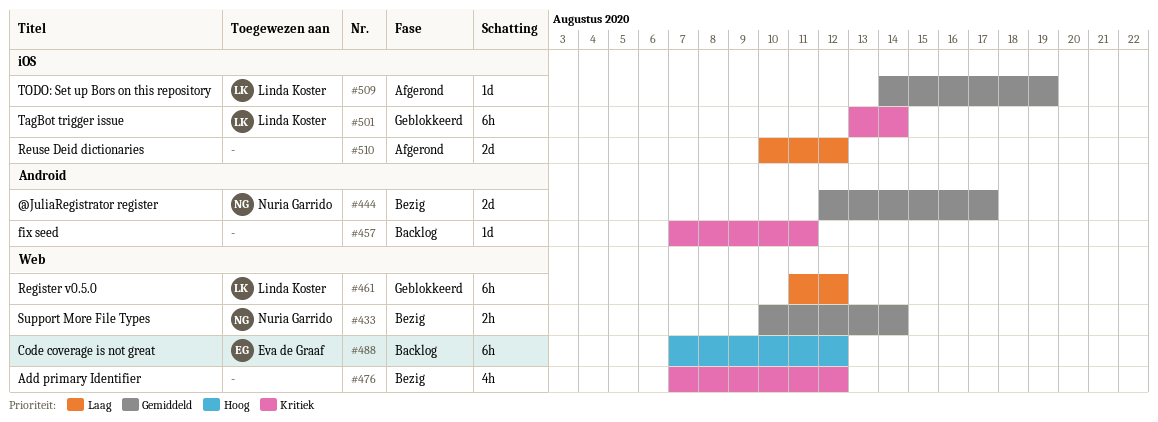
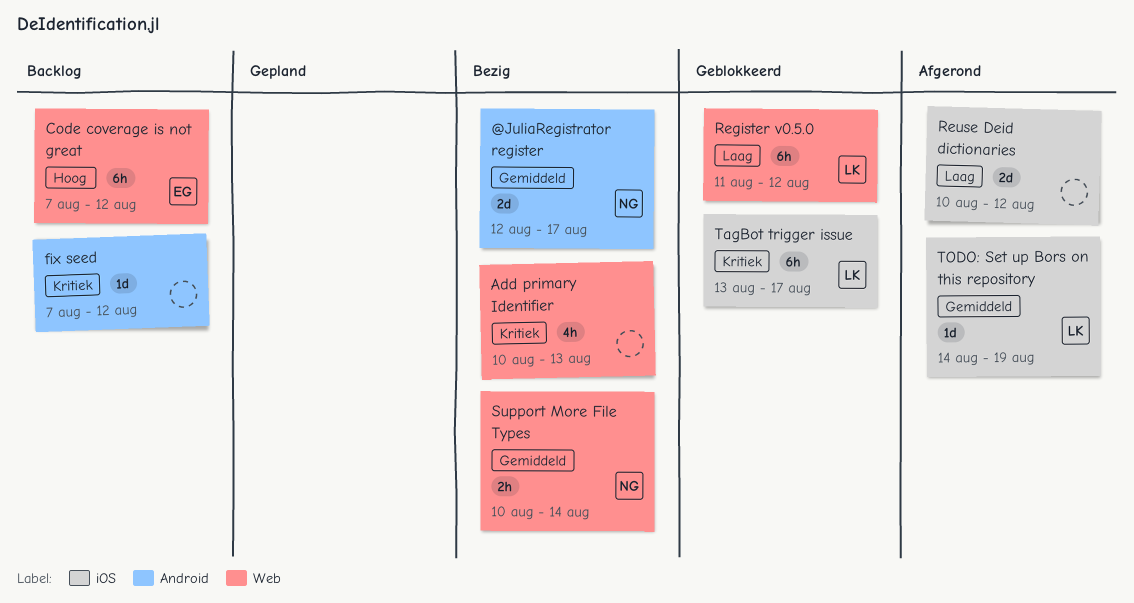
Add primary Identifier, start: Aug 7 -> Aug 10
Add primary Identifier, due: Aug 12 -> Aug 13
fix seed, due: Aug 11 -> Aug 12
TagBot trigger issue, due: Aug 14 -> Aug 17

